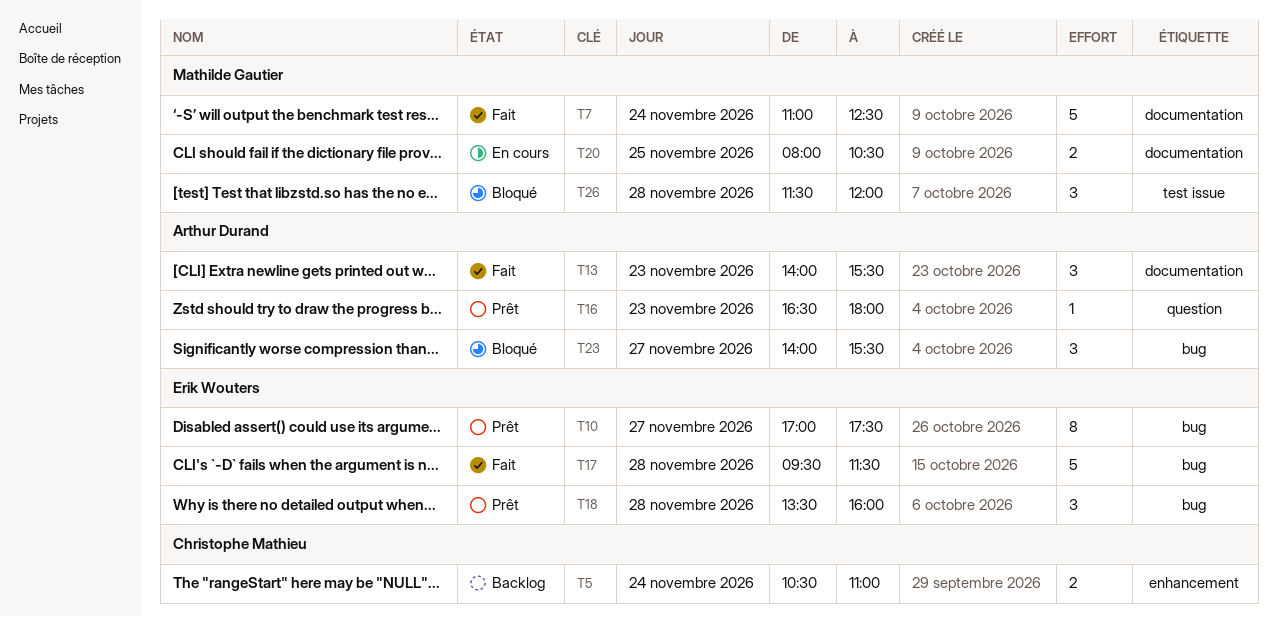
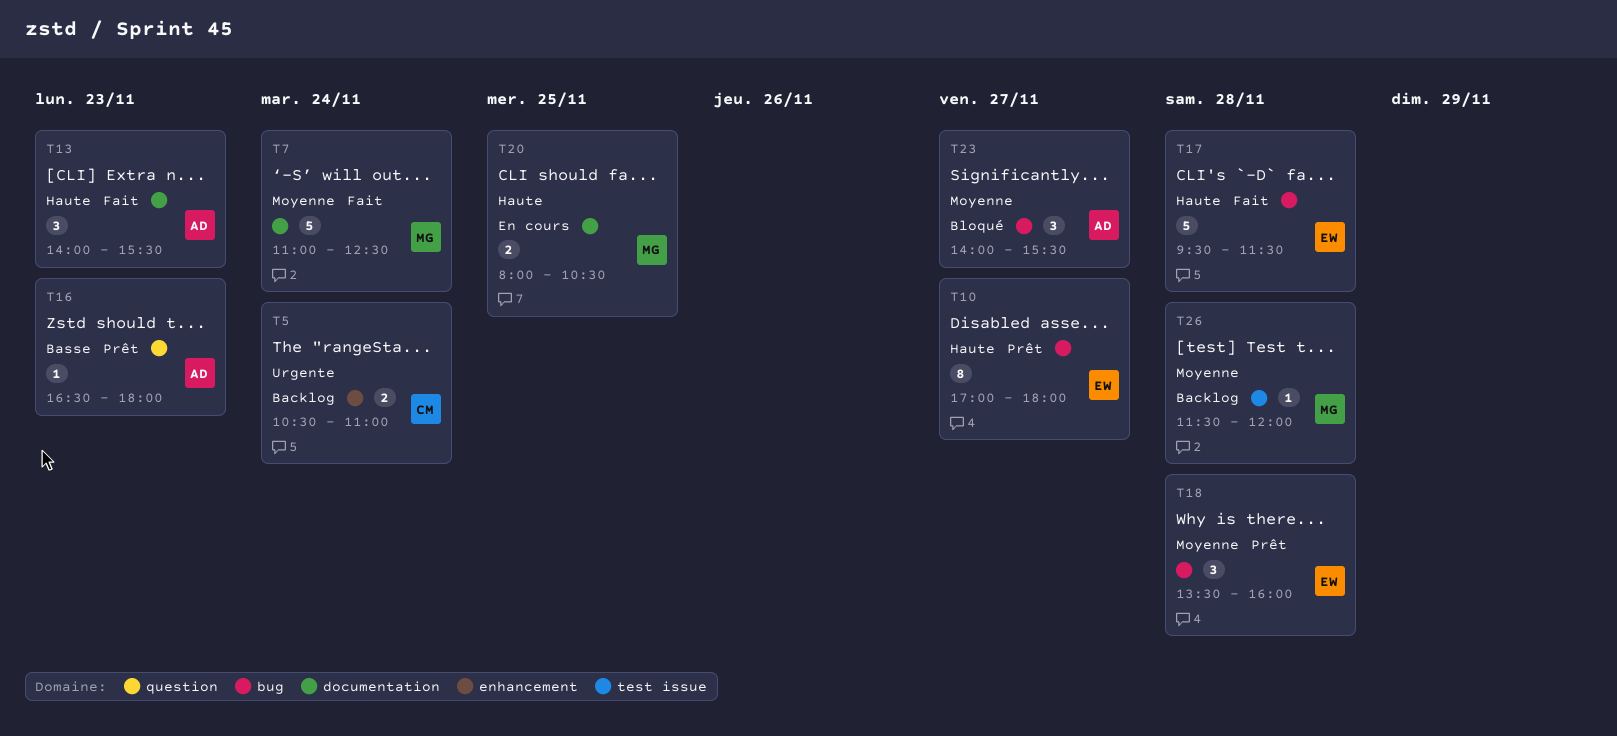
T10, ends: 17:30 -> 18:00
T26, status: Bloqué -> Backlog
T26, estimate: 3 -> 1

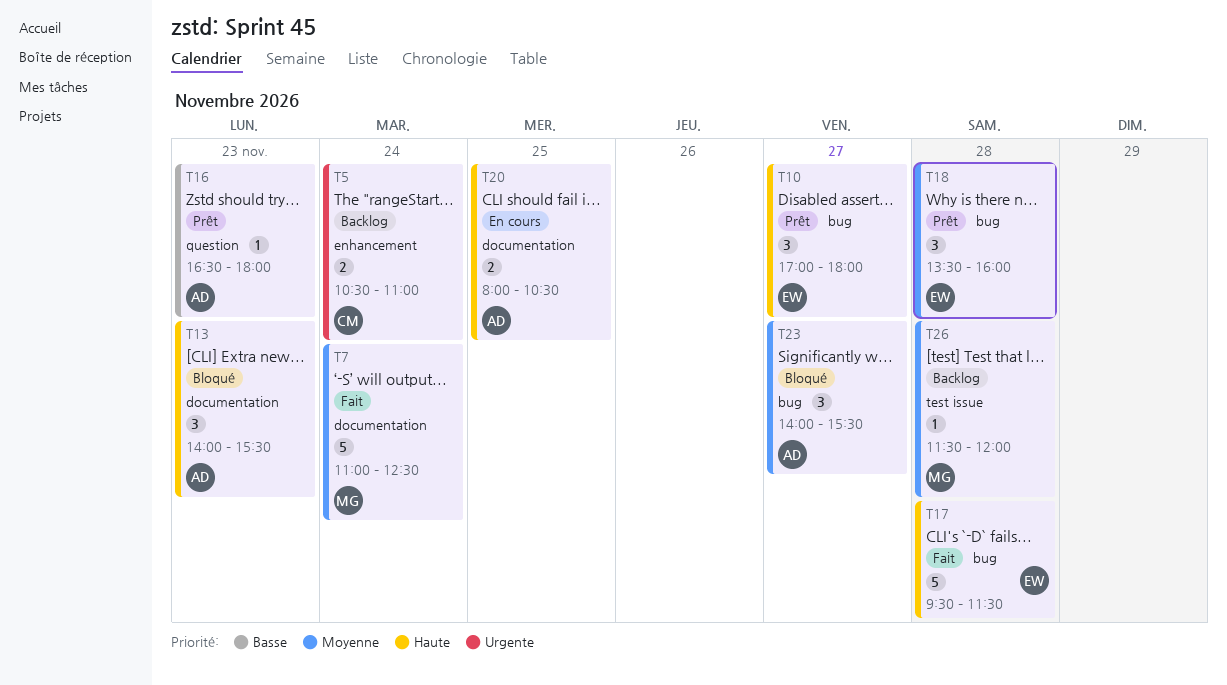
T10, estimate: 8 -> 3
T13, status: Fait -> Bloqué
T20, owner: MG -> AD

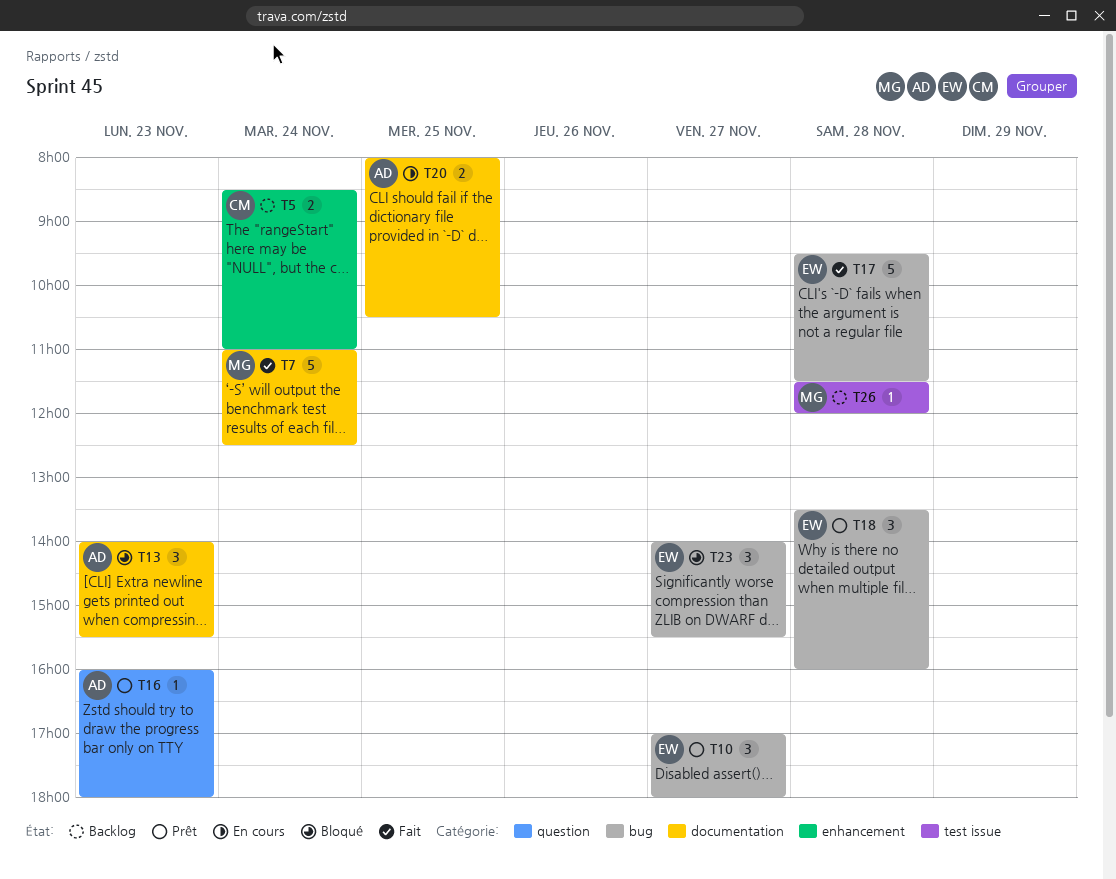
T5, begins: 10:30 -> 08:30
T16, begins: 16:30 -> 16:00
T23, owner: AD -> EW

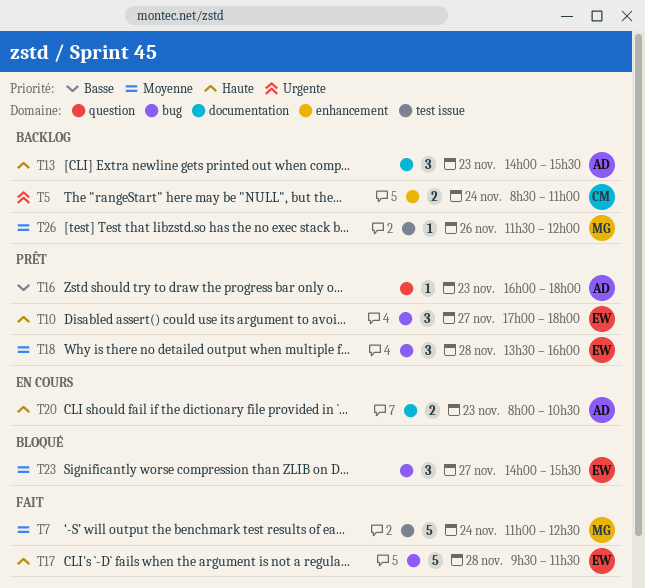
T7, label: documentation -> test issue
T13, status: Bloqué -> Backlog
T20, day: Nov 25 -> Nov 23
T26, day: Nov 28 -> Nov 26

